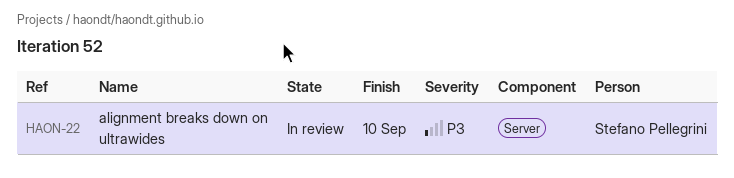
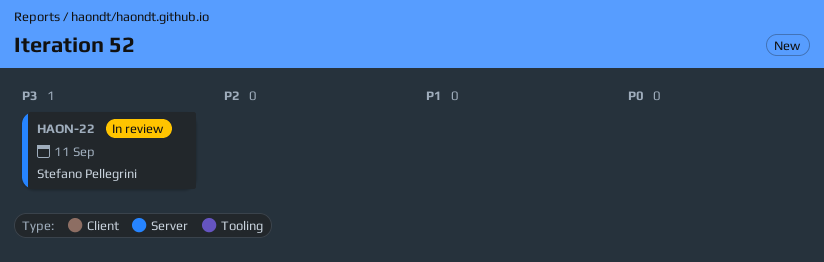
HAON-22, due: Sep 10 -> Sep 11

